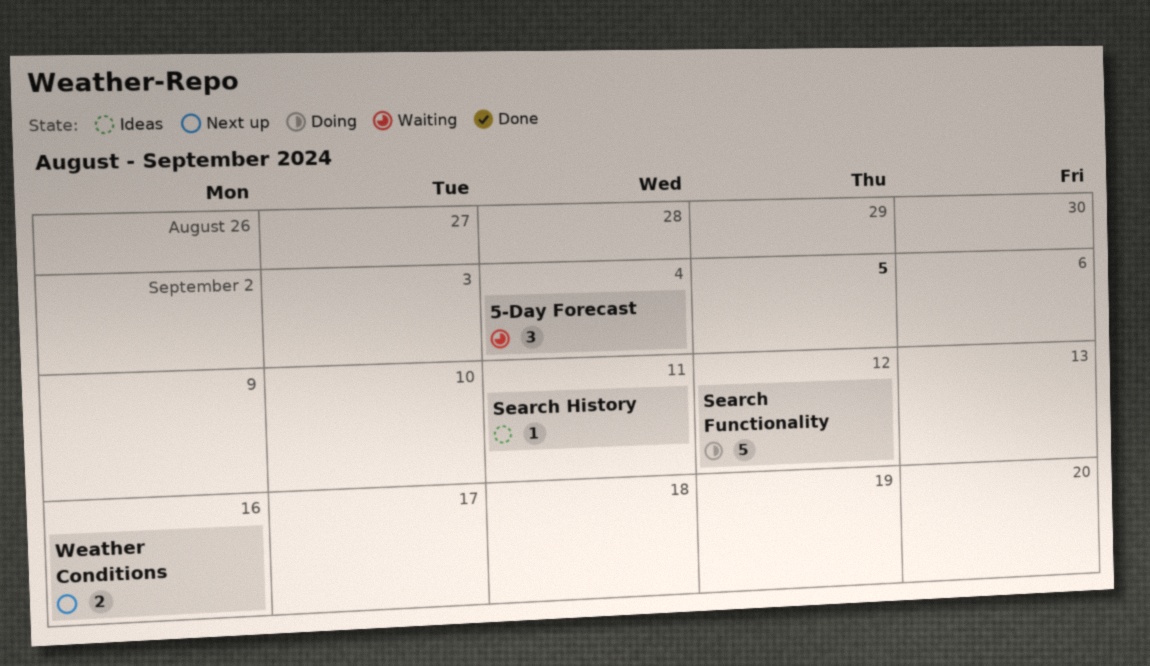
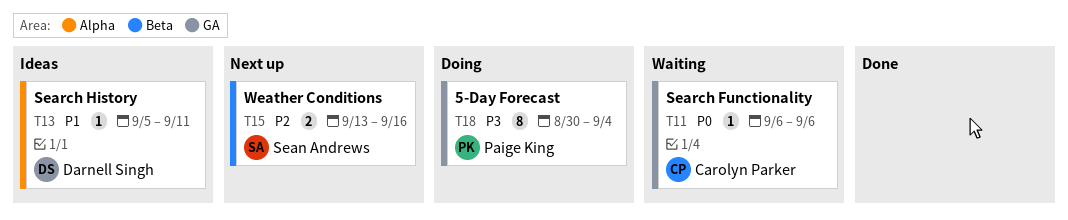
5-Day Forecast, status: Waiting -> Doing
5-Day Forecast, estimate: 3 -> 8
Search Functionality, status: Doing -> Waiting
Search Functionality, estimate: 5 -> 1
Search Functionality, due: Sep 12 -> Sep 6

